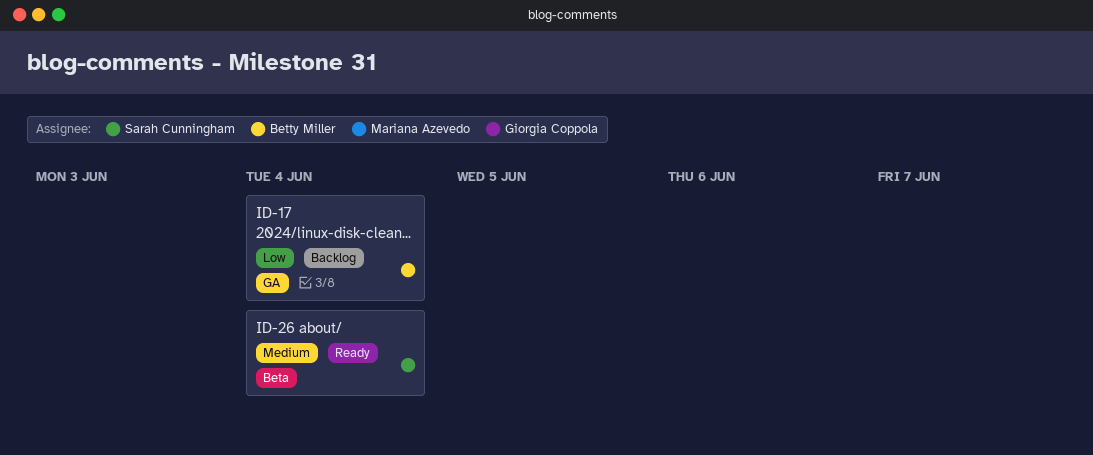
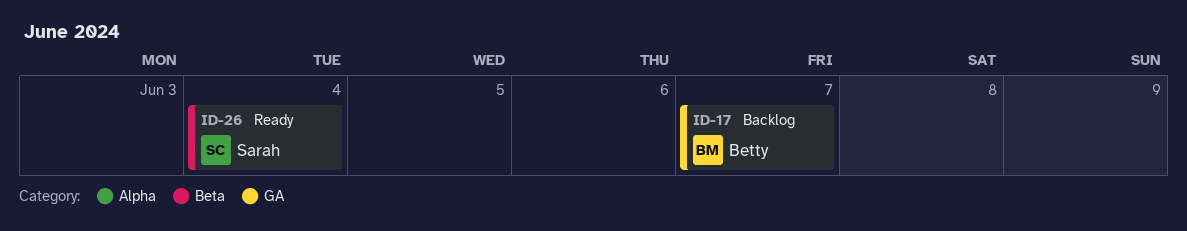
ID-17, due: Jun 4 -> Jun 7

